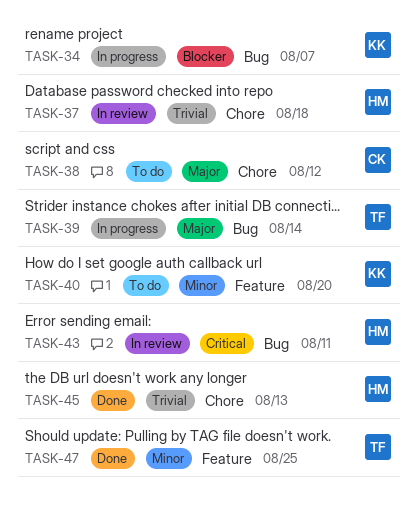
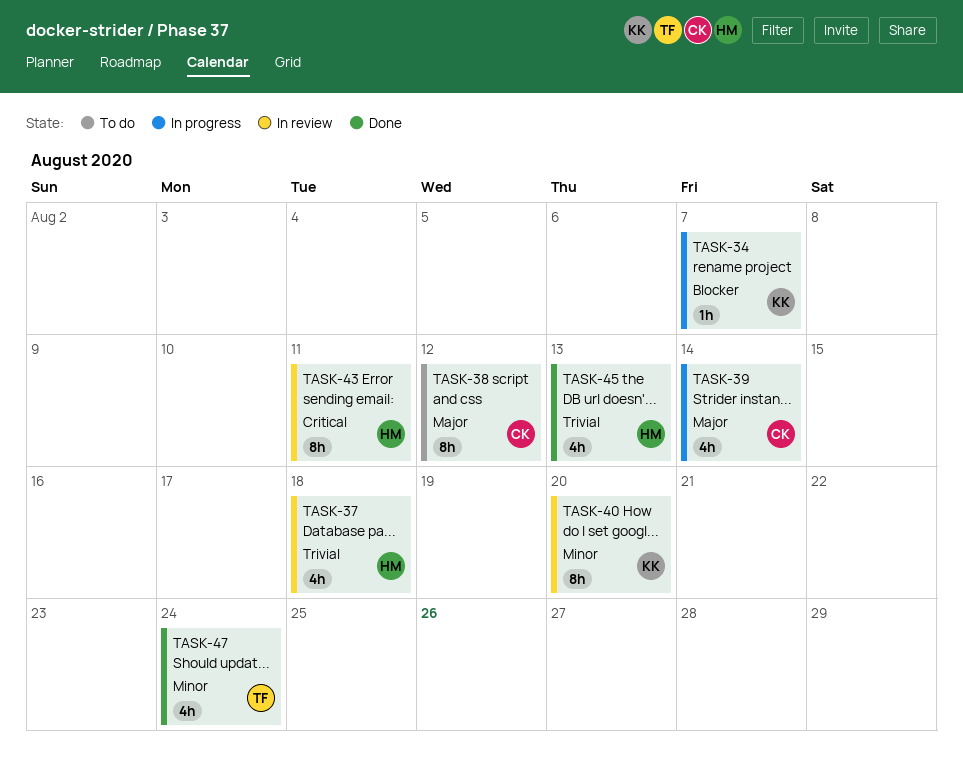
TASK-39, owner: TF -> CK
TASK-40, status: To do -> In review
TASK-47, due: Aug 25 -> Aug 24

